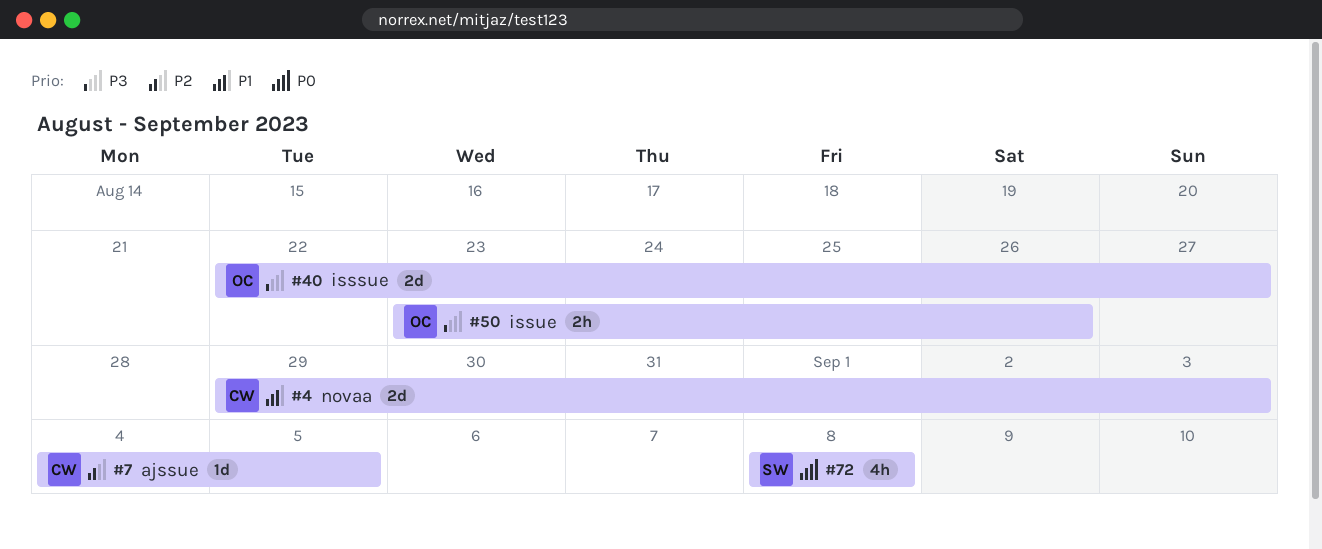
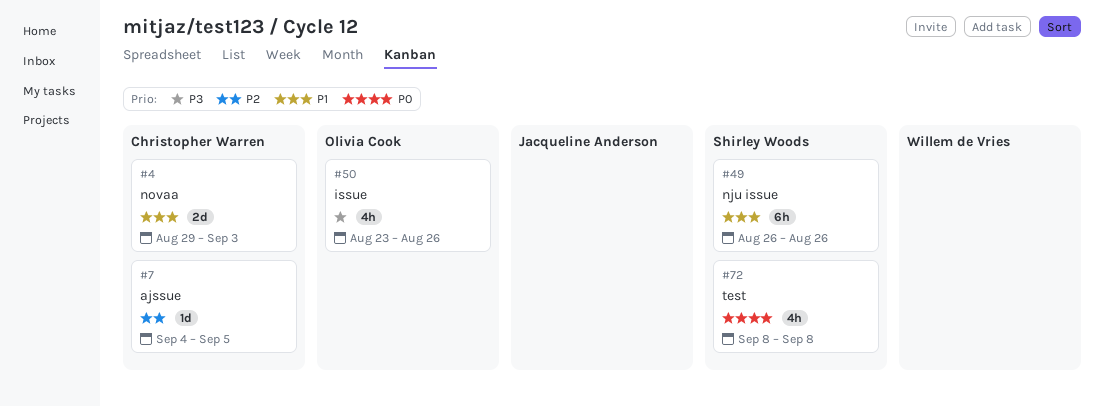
#40: present -> none
#49: none -> present
#50, estimate: 2h -> 4h

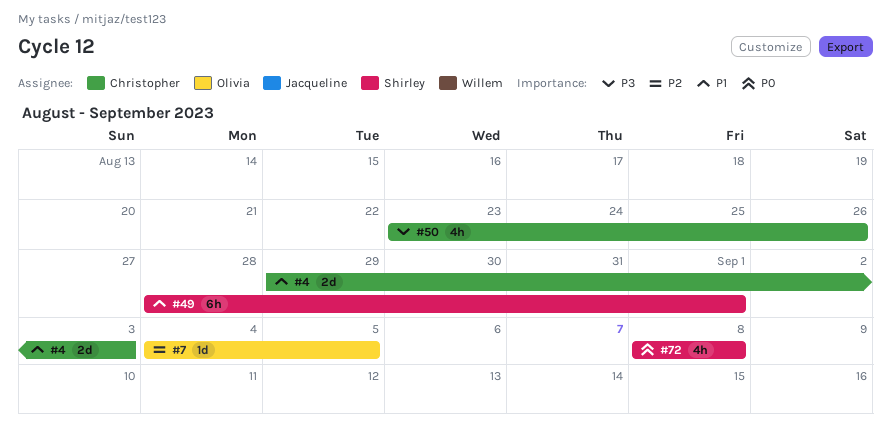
#7, owner: Christopher Warren -> Olivia Cook
#49, start: Aug 26 -> Aug 28
#49, due: Aug 26 -> Sep 1
#50, owner: Olivia Cook -> Christopher Warren

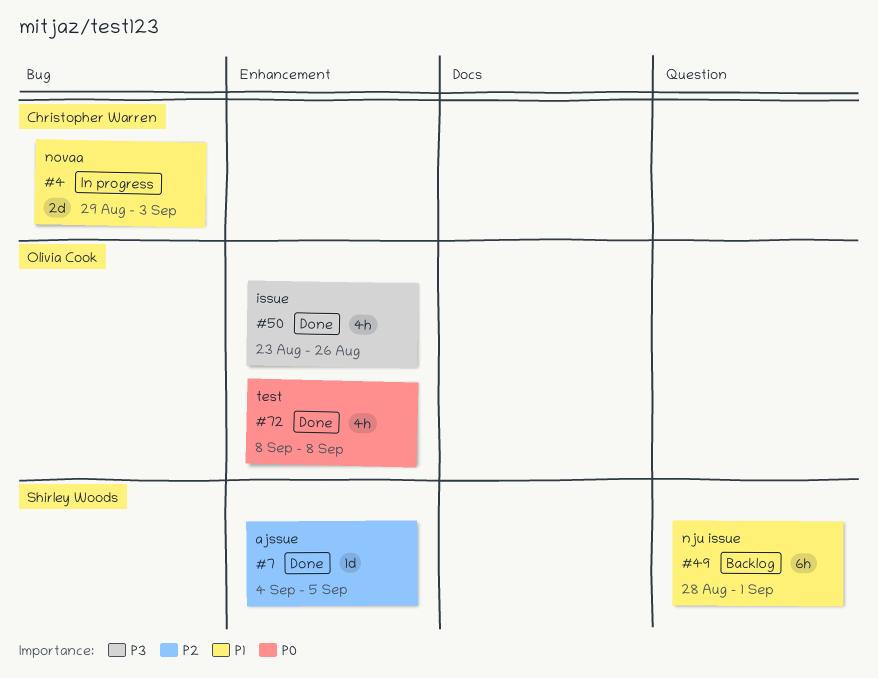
#7, owner: Olivia Cook -> Shirley Woods
#50, owner: Christopher Warren -> Olivia Cook
#72, owner: Shirley Woods -> Olivia Cook

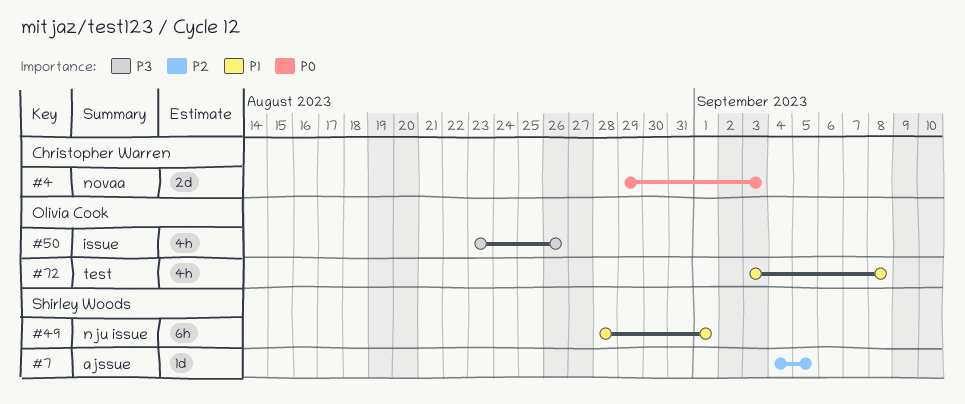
#4, priority: P1 -> P0
#72, priority: P0 -> P1
#72, start: Sep 8 -> Sep 3

